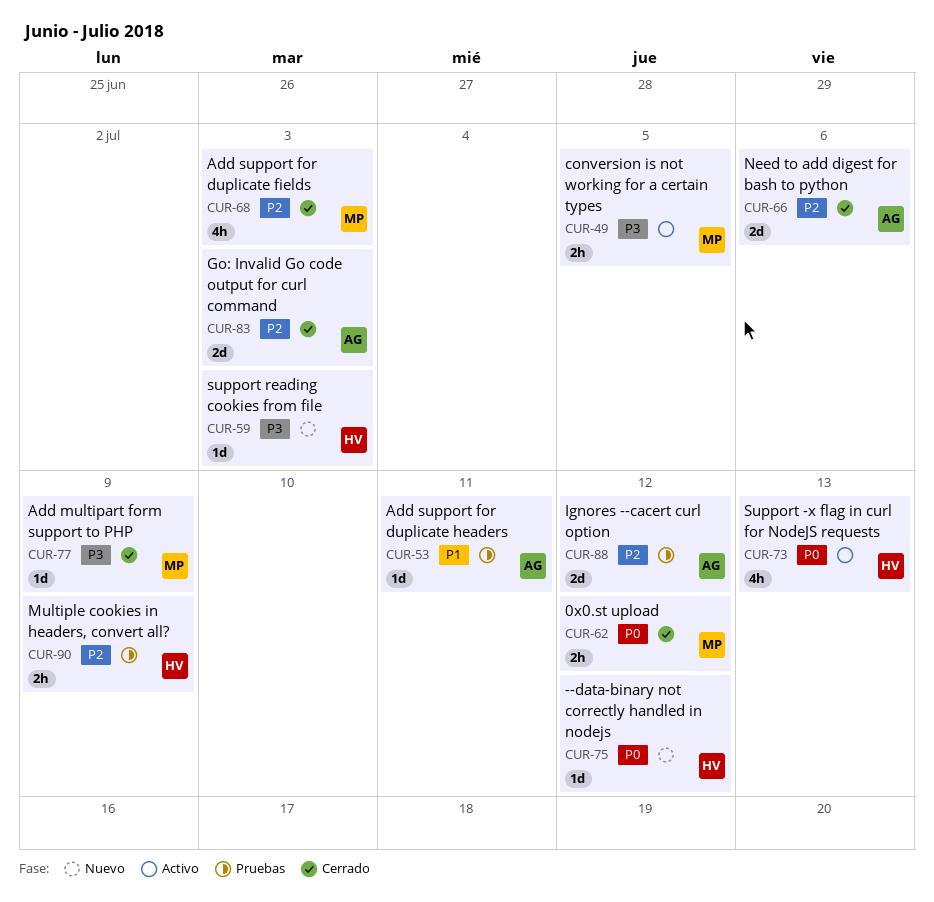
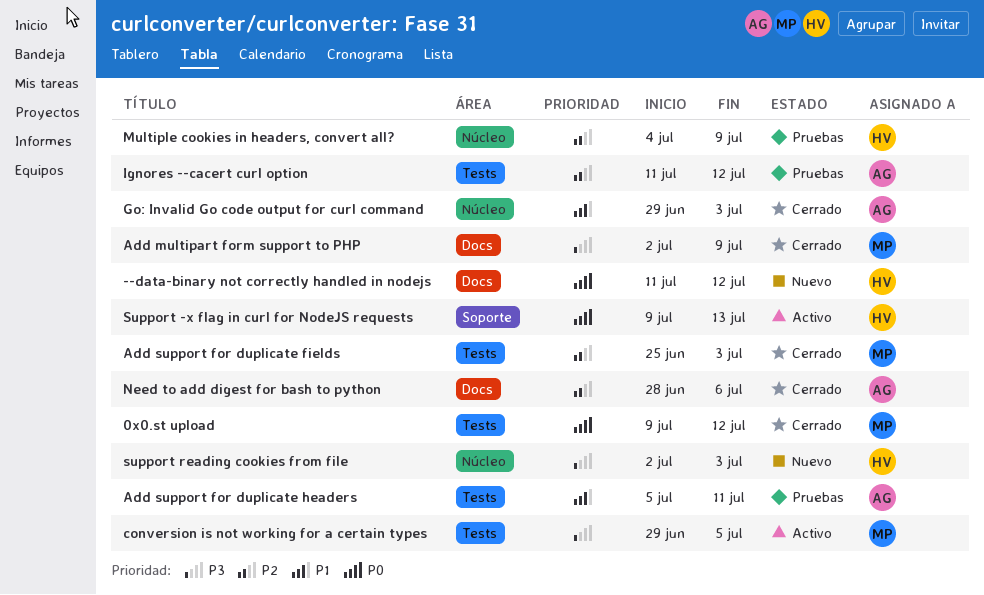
Go: Invalid Go code output for curl command, priority: P2 -> P1

